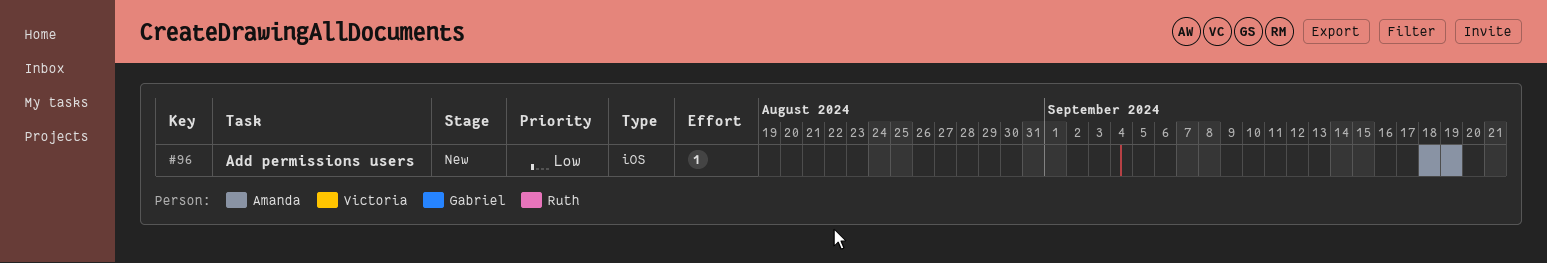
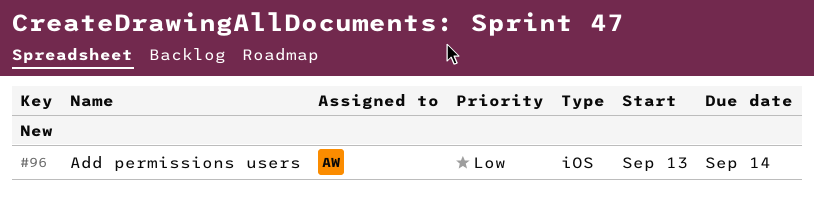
#96, start: Sep 18 -> Sep 13
#96, due: Sep 19 -> Sep 14

